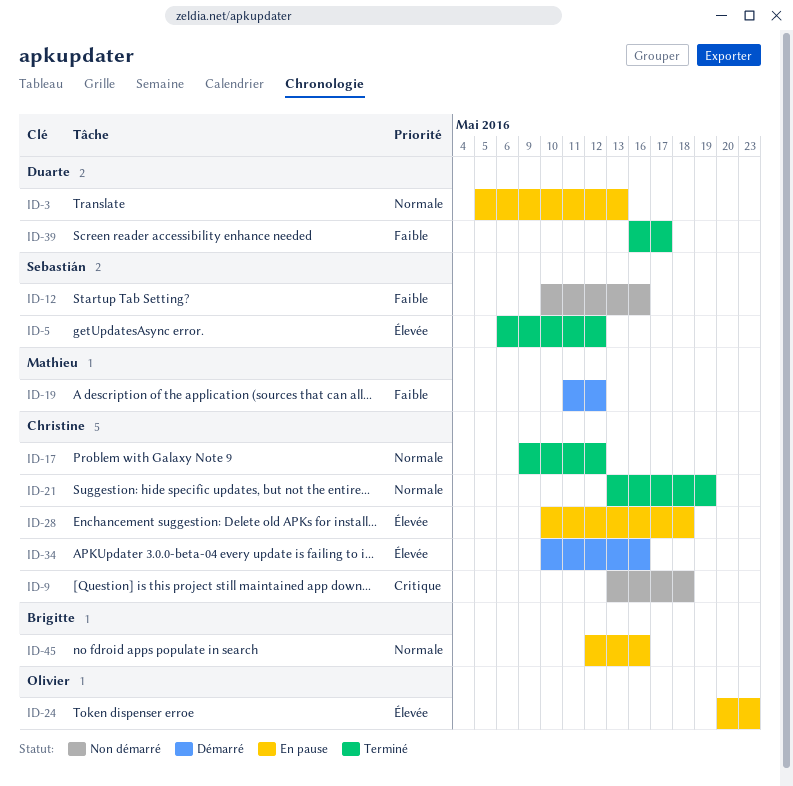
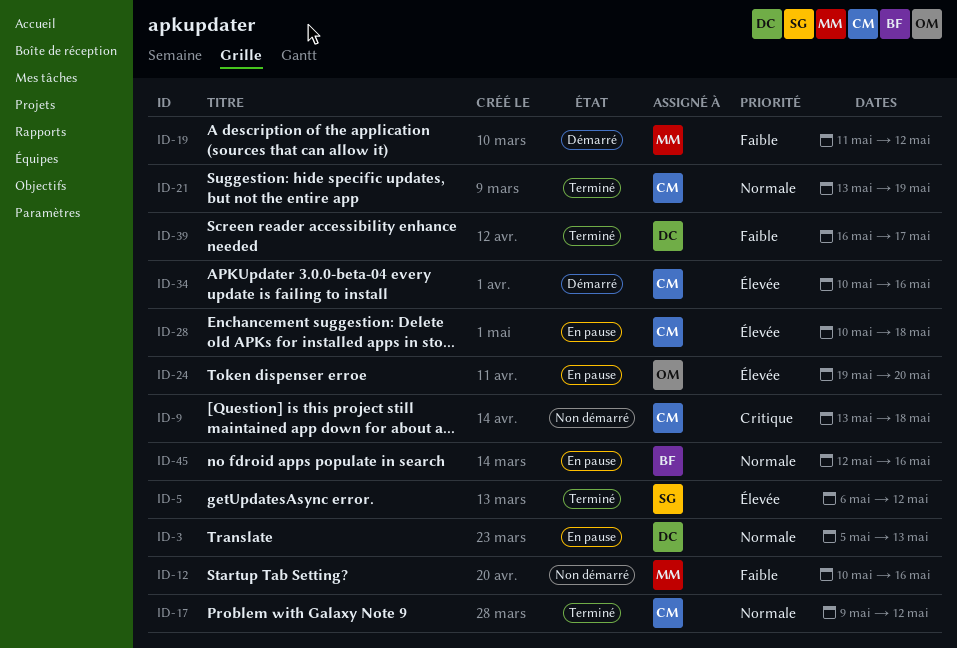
ID-12, owner: Sebastián -> Mathieu
ID-24, start: May 20 -> May 19
ID-24, due: May 23 -> May 20

